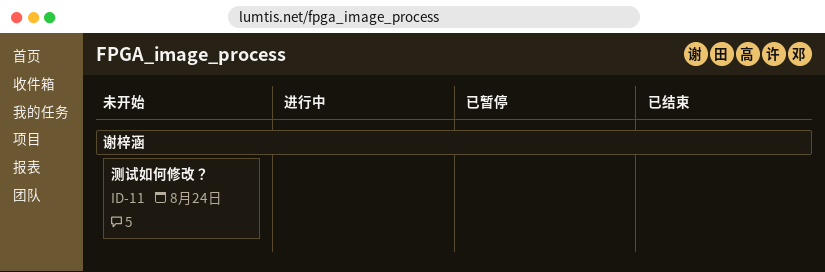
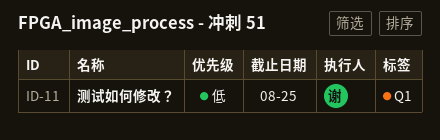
ID-11, due: Aug 24 -> Aug 25

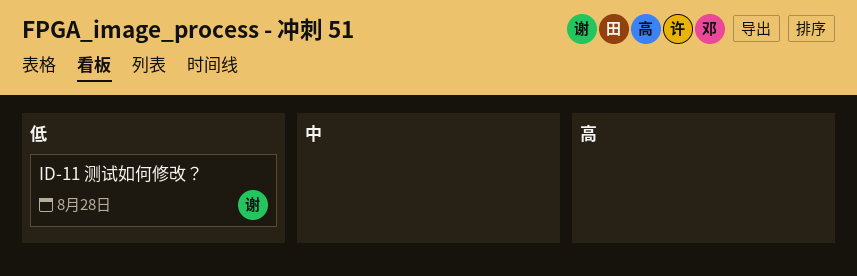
ID-11, due: Aug 25 -> Aug 28

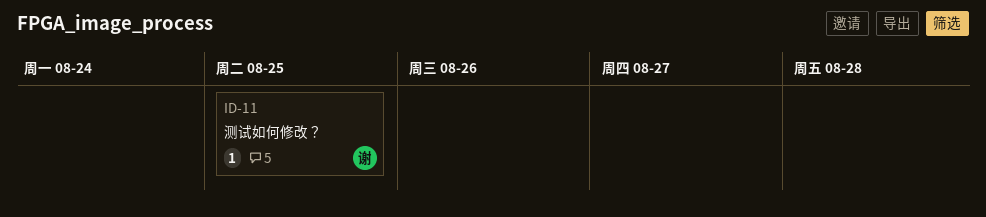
ID-11, due: Aug 28 -> Aug 25

